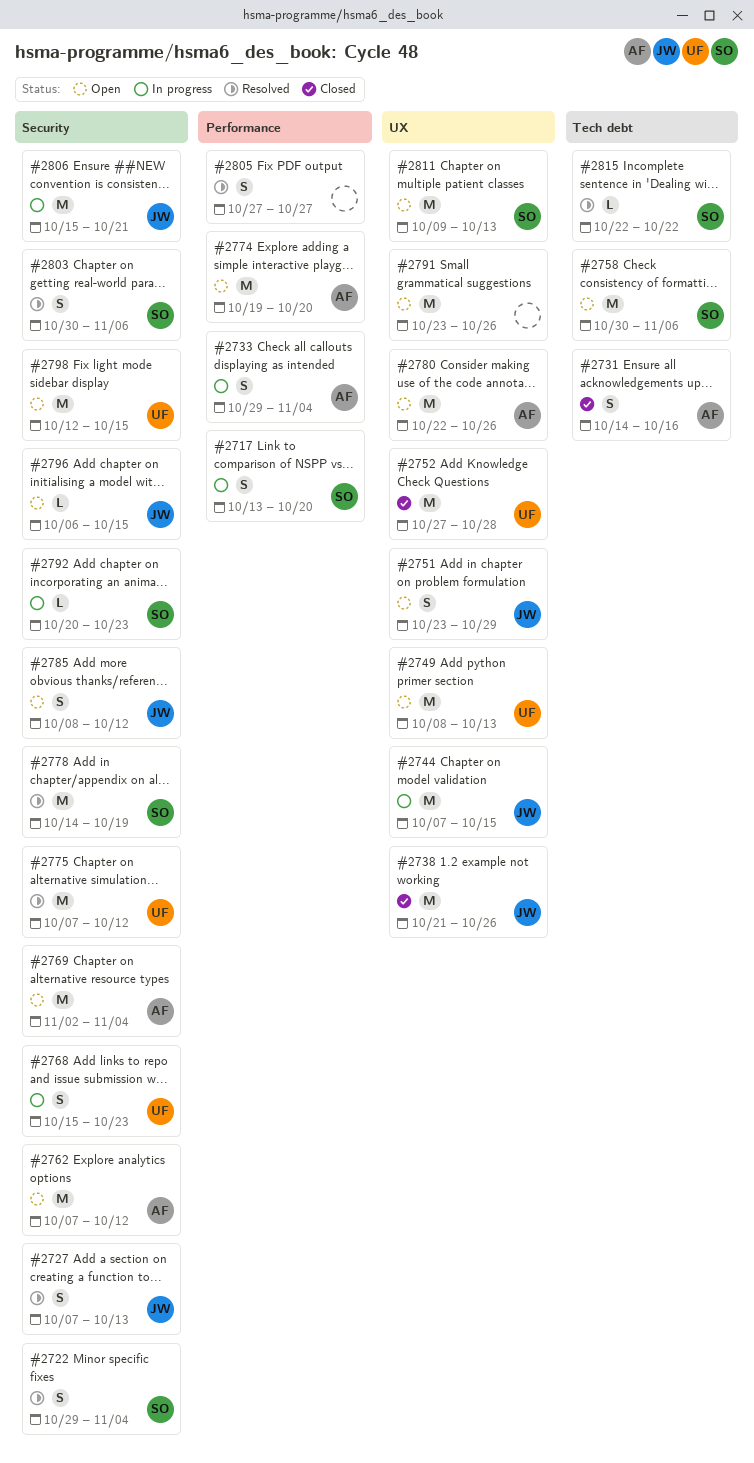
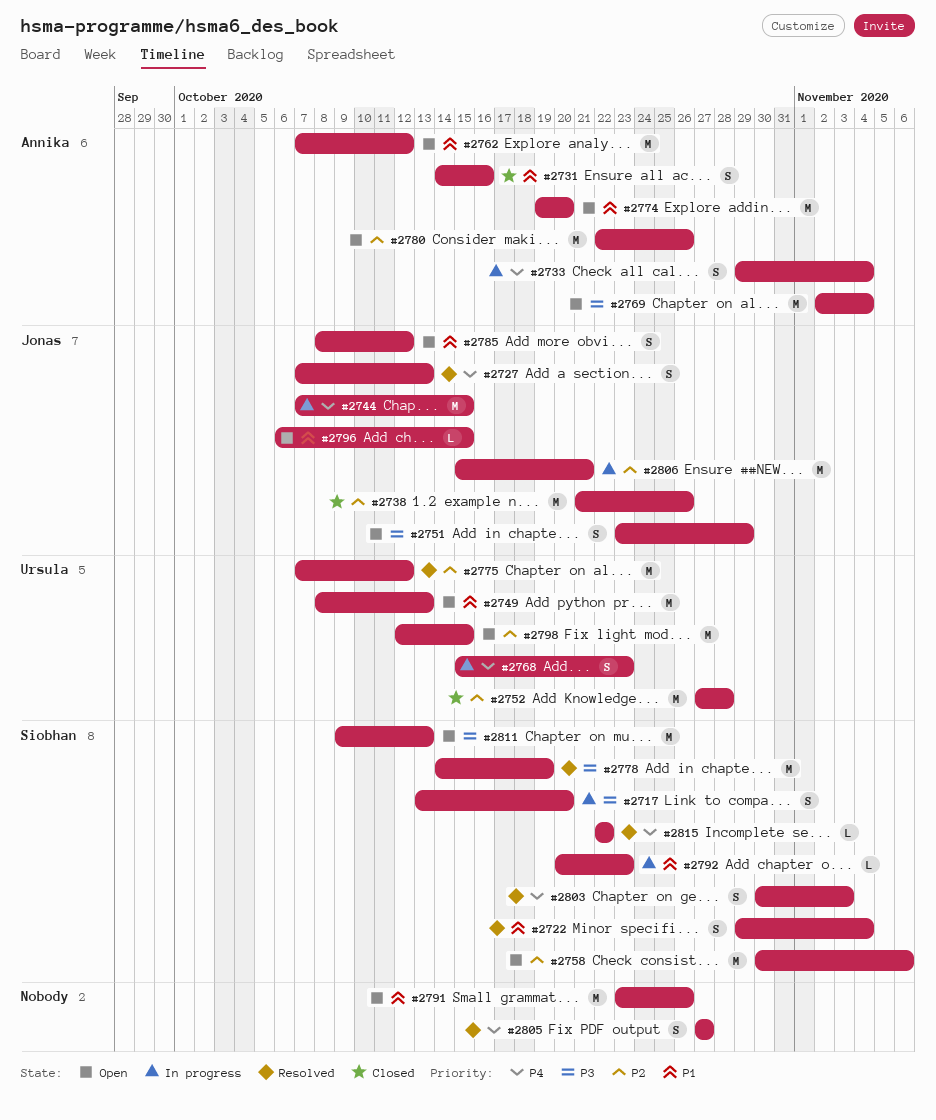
#2803, due: Nov 6 -> Nov 3

